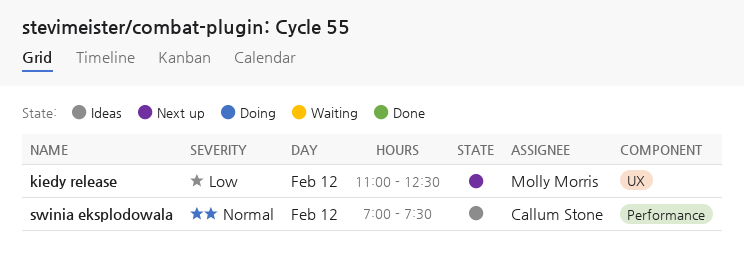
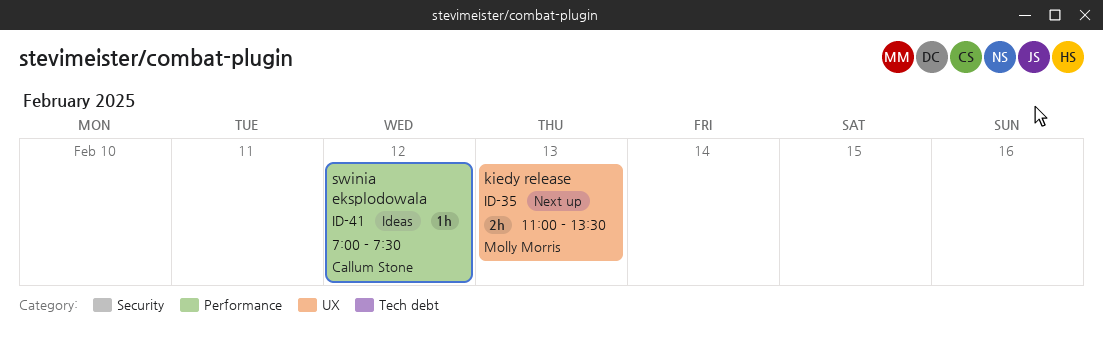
kiedy release, day: Feb 12 -> Feb 13
kiedy release, ends: 12:30 -> 13:30

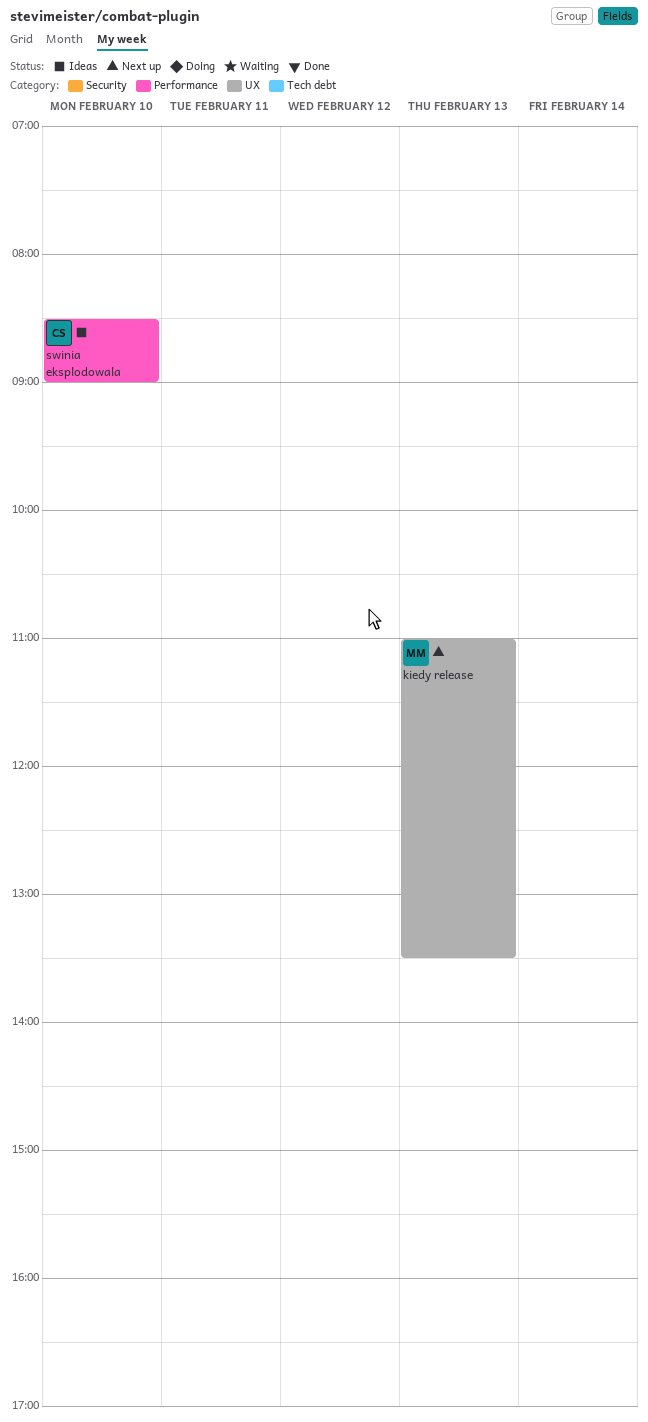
swinia eksplodowala, day: Feb 12 -> Feb 10
swinia eksplodowala, begins: 07:00 -> 08:30
swinia eksplodowala, ends: 07:30 -> 09:00

